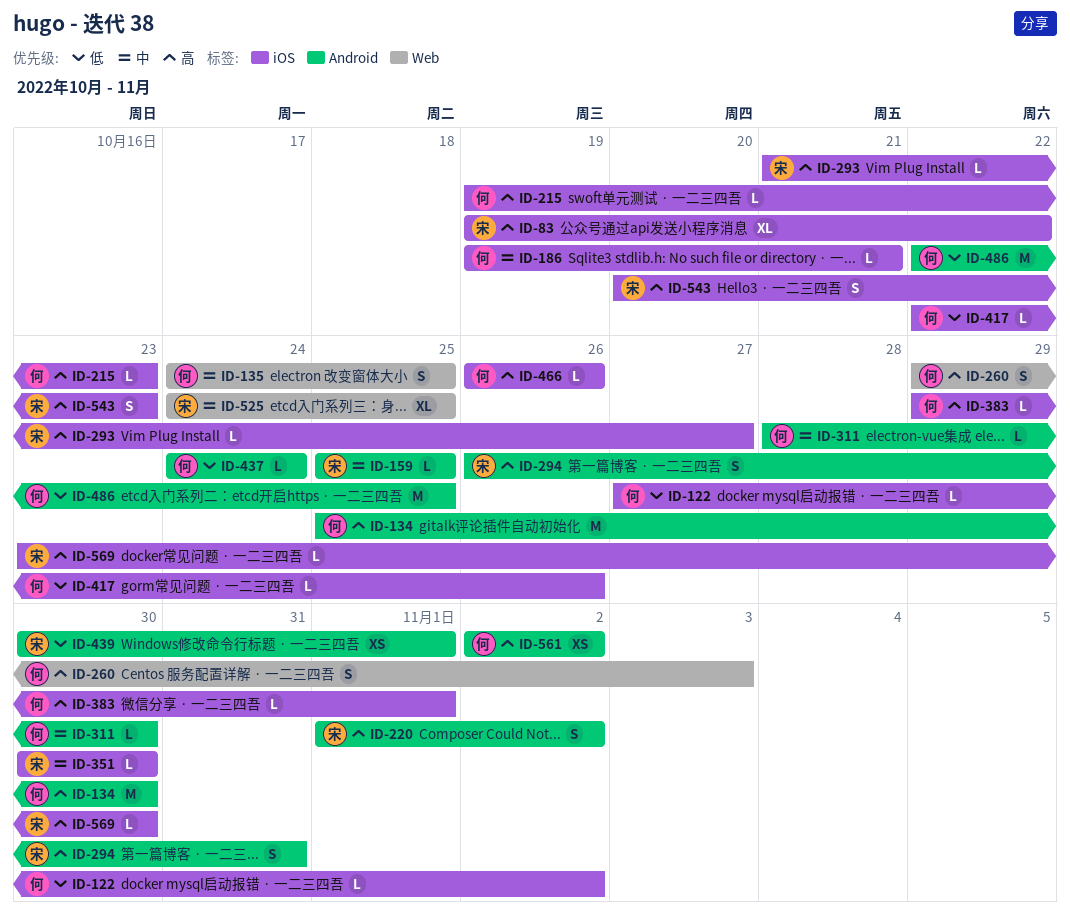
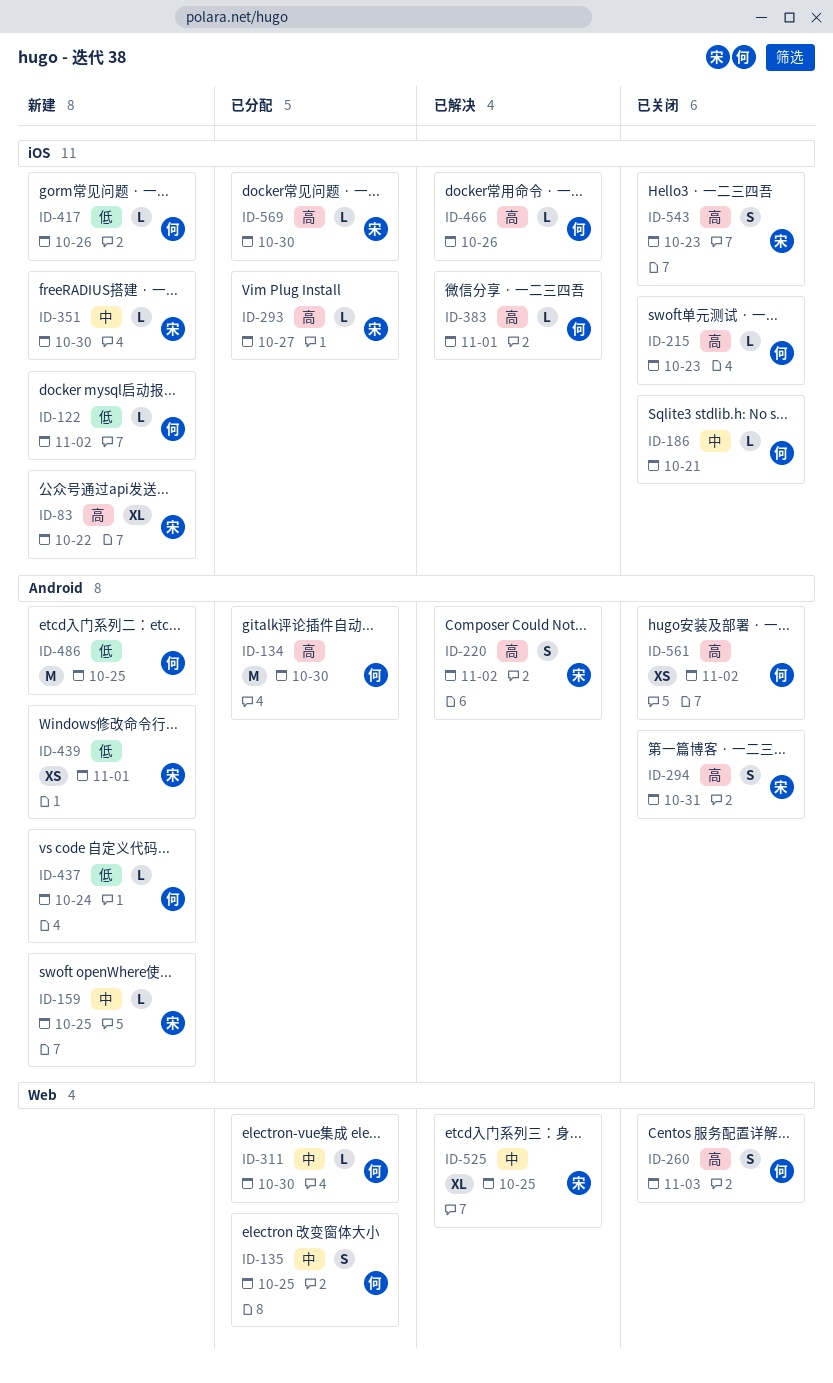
ID-311, label: Android -> Web

